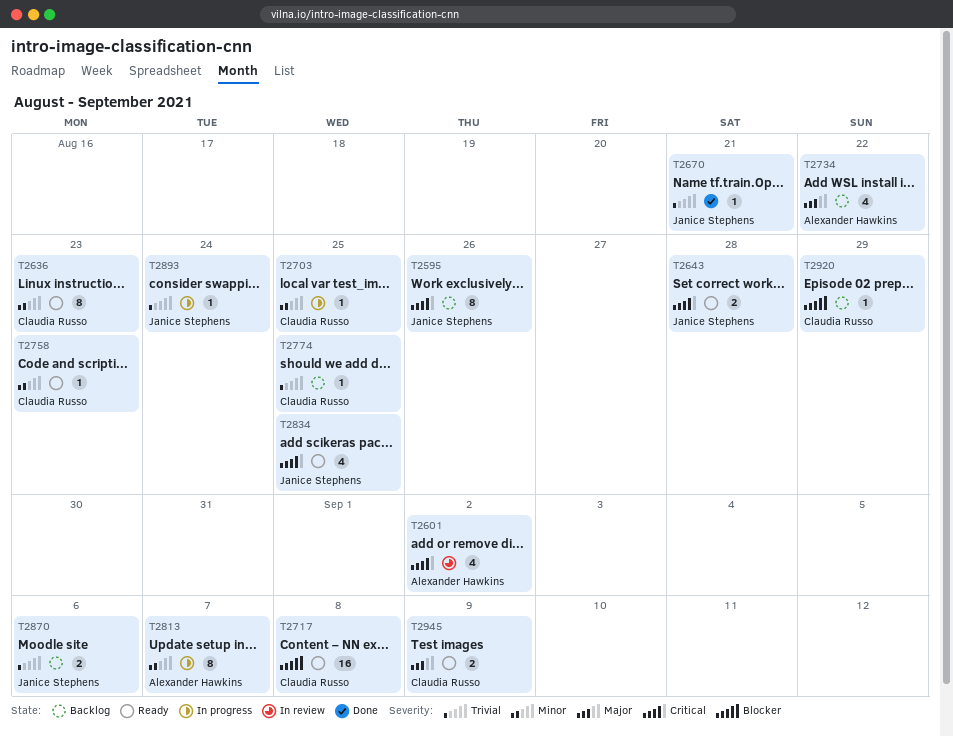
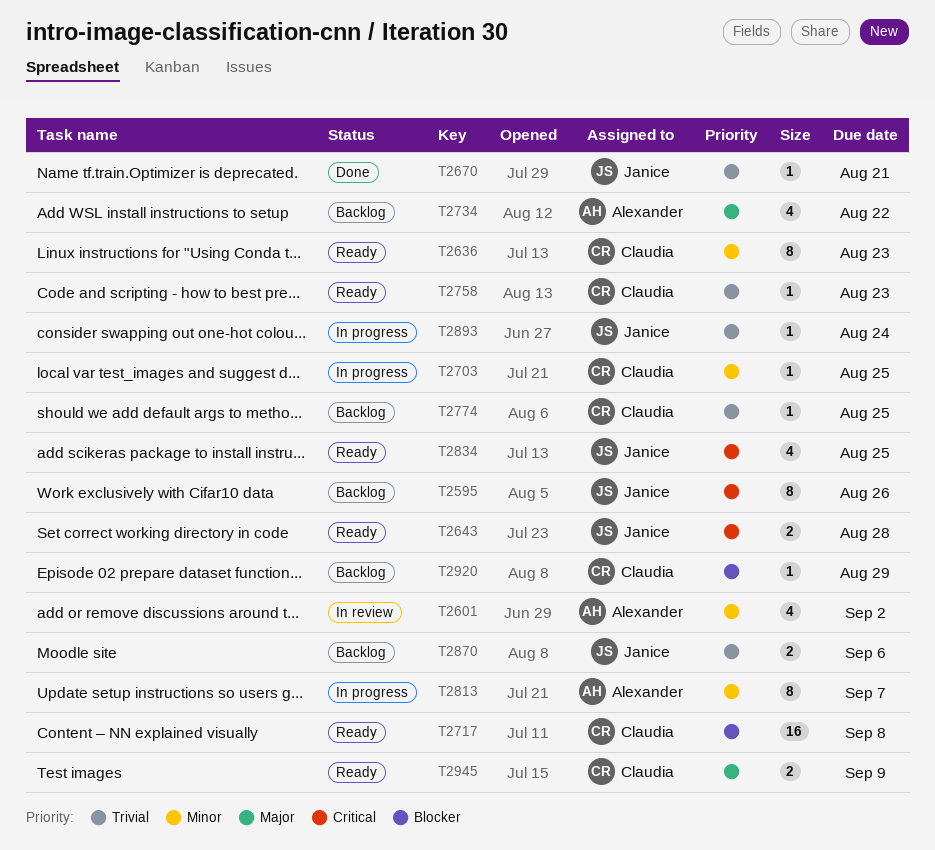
T2601, priority: Critical -> Minor
T2758, priority: Minor -> Trivial

